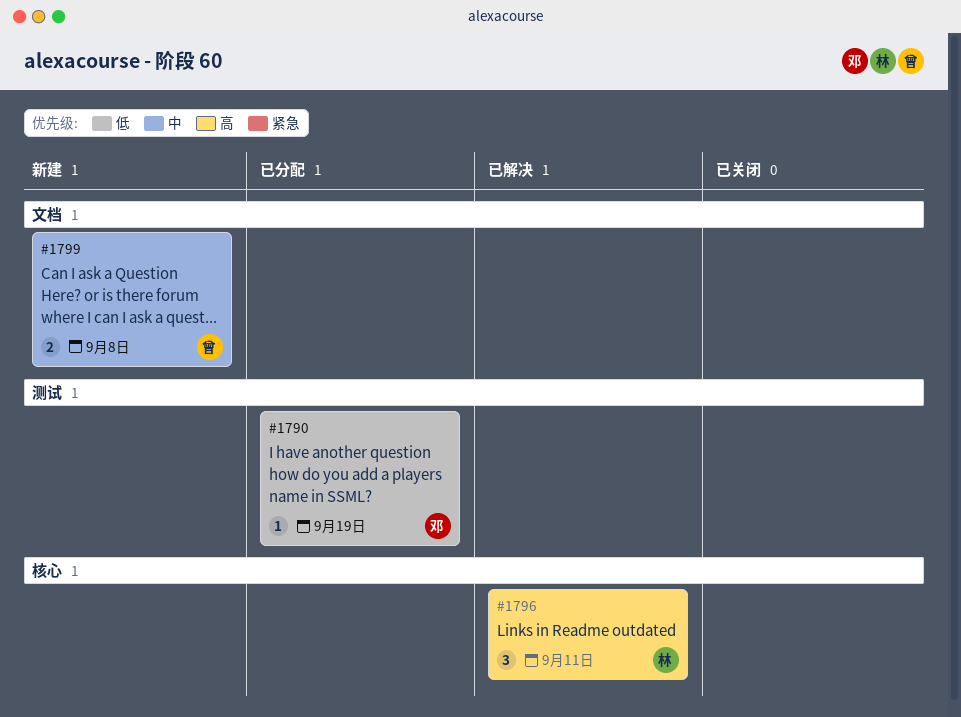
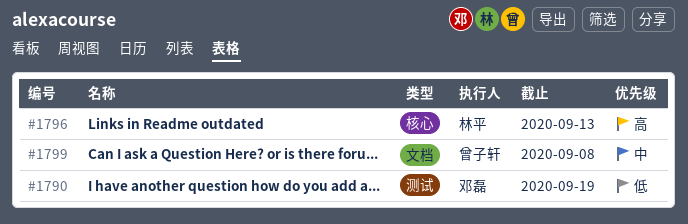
#1796, due: Sep 11 -> Sep 13

